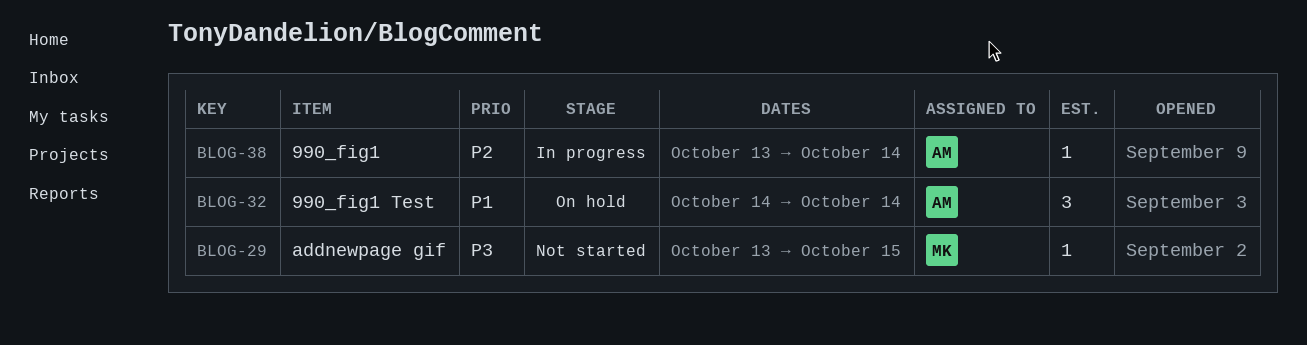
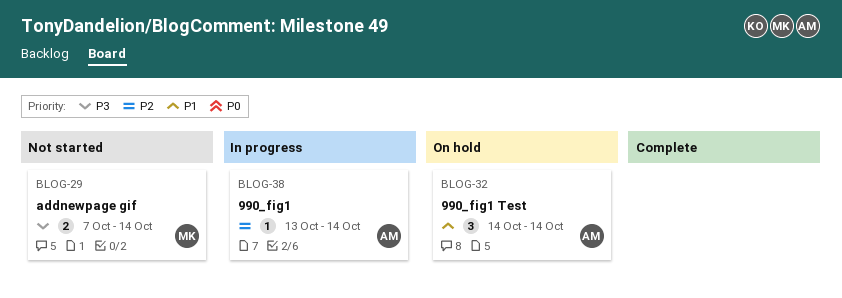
BLOG-29, estimate: 1 -> 2
BLOG-29, start: Oct 13 -> Oct 7
BLOG-29, due: Oct 15 -> Oct 14

